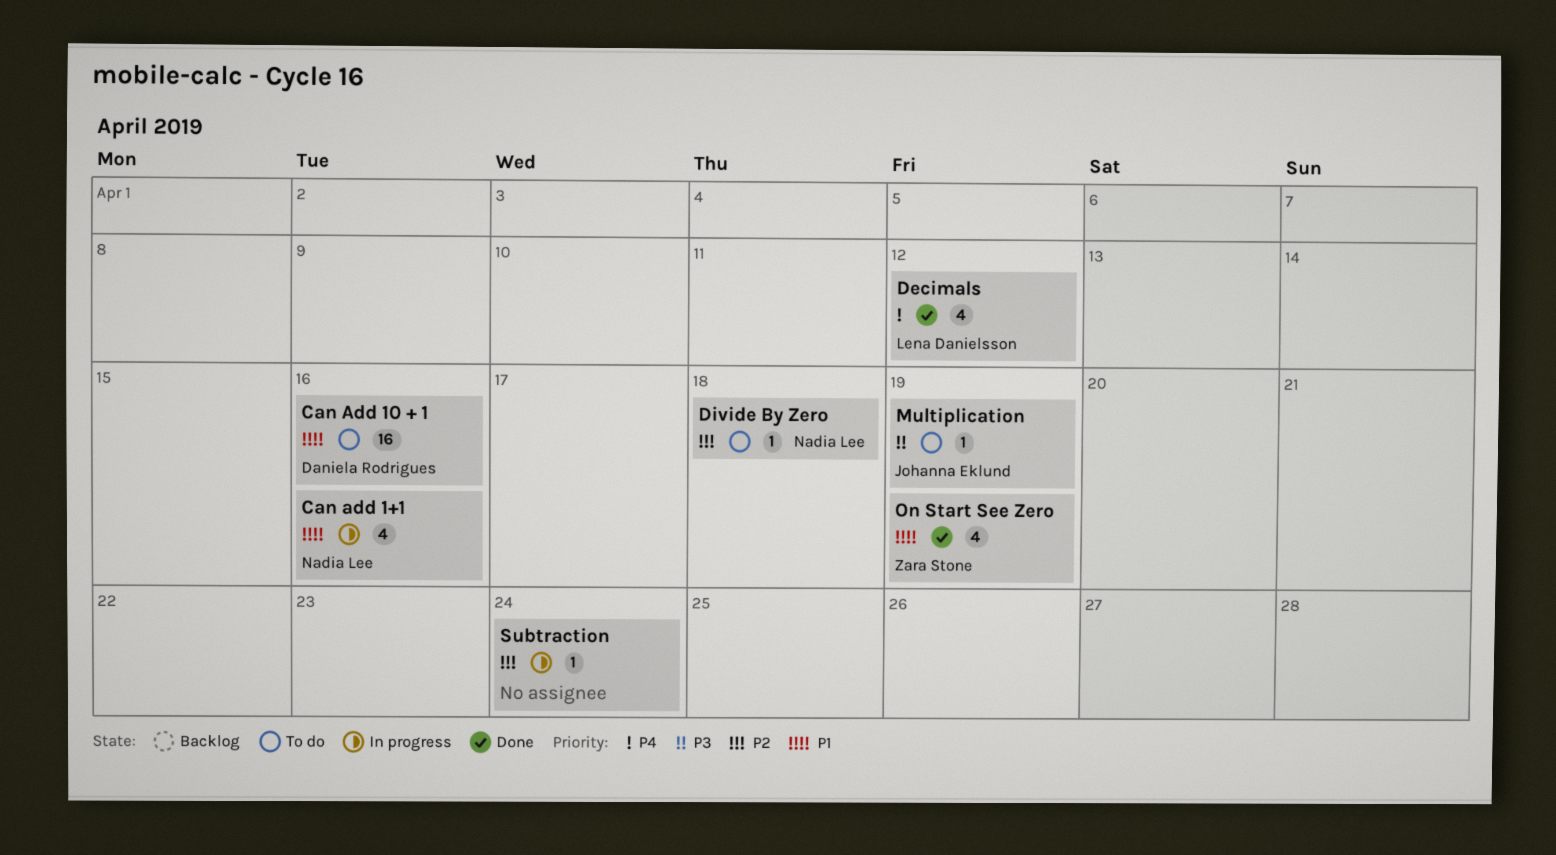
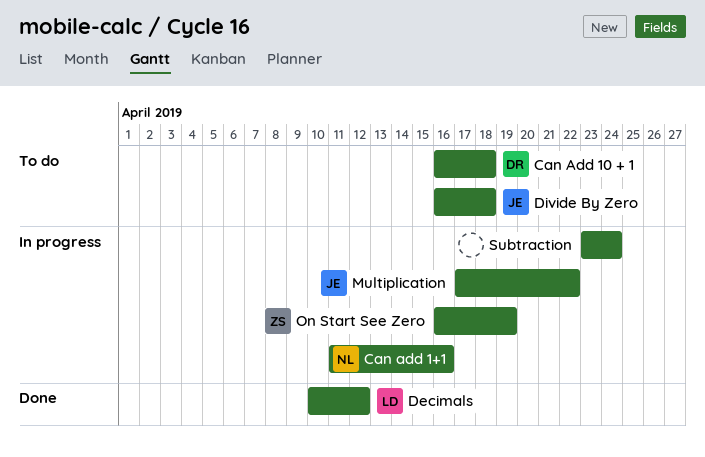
Can Add 10 + 1, due: Apr 16 -> Apr 18
Divide By Zero, owner: Nadia Lee -> Johanna Eklund
Multiplication, status: To do -> In progress
Multiplication, due: Apr 19 -> Apr 22
On Start See Zero, status: Done -> In progress

